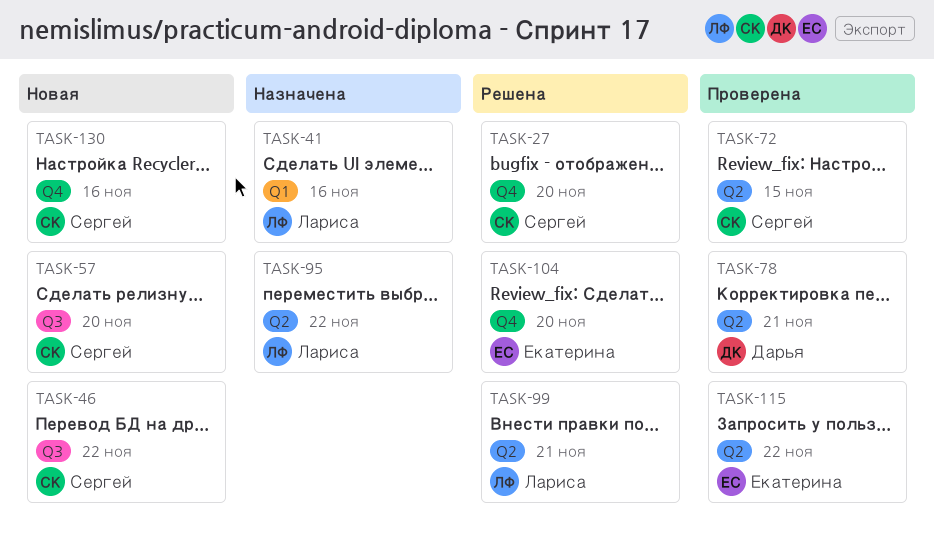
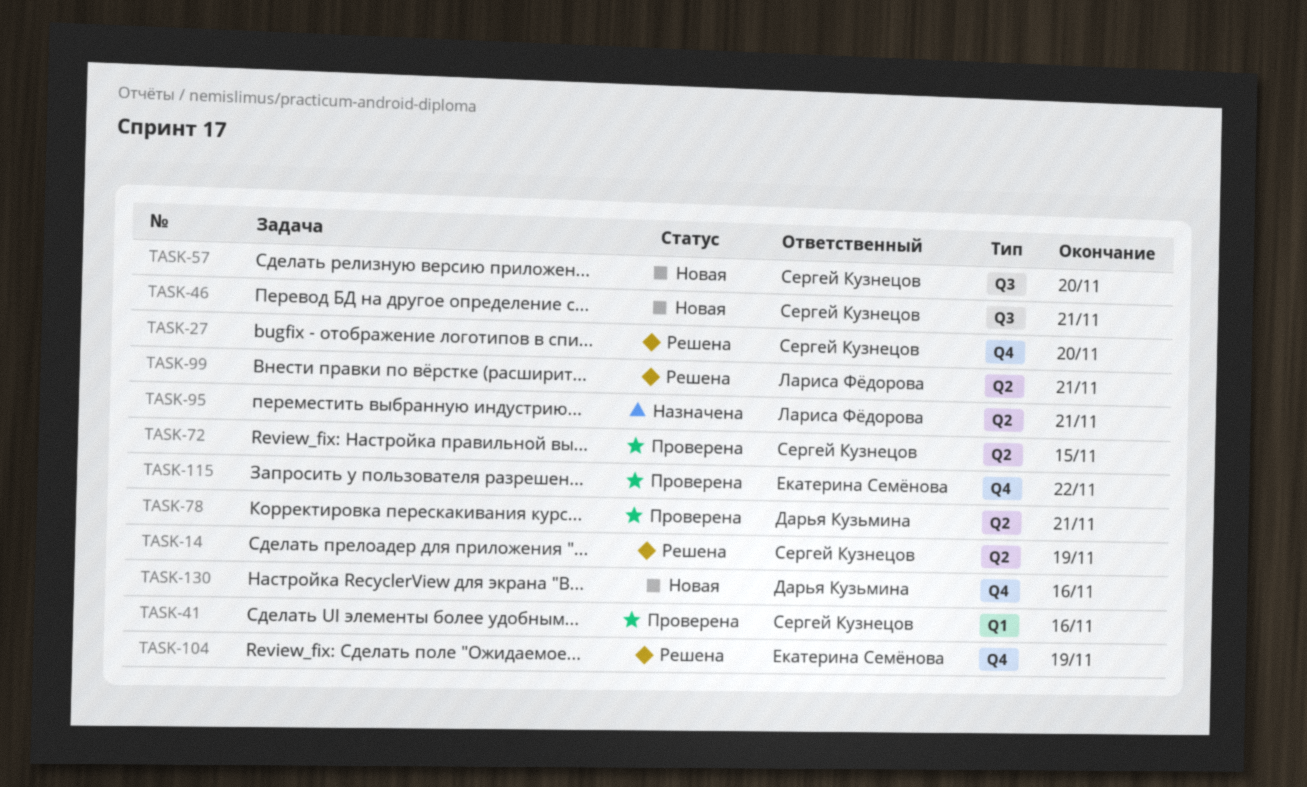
TASK-14: none -> present
TASK-41, status: Назначена -> Проверена
TASK-41, owner: Лариса Фёдорова -> Сергей Кузнецов
TASK-46, due: Nov 22 -> Nov 21
TASK-95, due: Nov 22 -> Nov 21
TASK-104, due: Nov 20 -> Nov 19
TASK-115, label: Q2 -> Q4
TASK-130, owner: Сергей Кузнецов -> Дарья Кузьмина

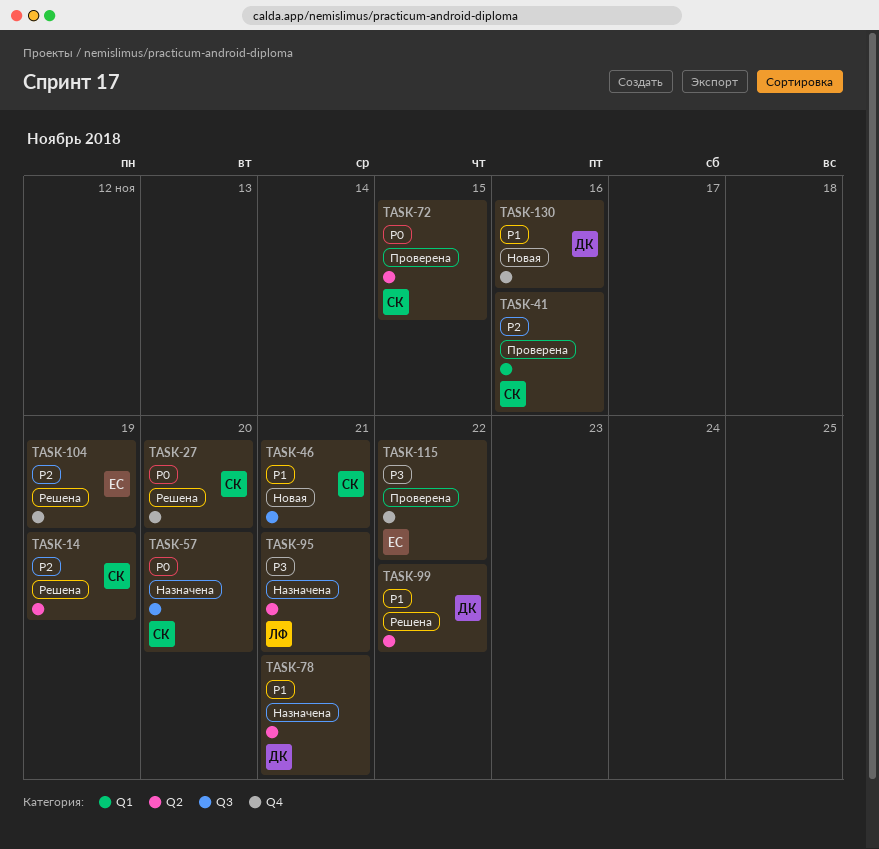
TASK-57, status: Новая -> Назначена
TASK-78, status: Проверена -> Назначена
TASK-99, owner: Лариса Фёдорова -> Дарья Кузьмина
TASK-99, due: Nov 21 -> Nov 22

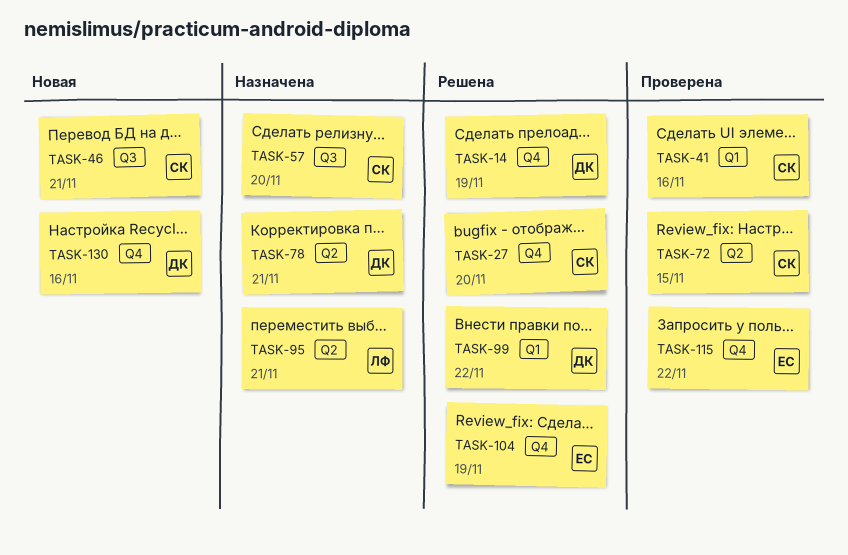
TASK-14, owner: СК -> ДК
TASK-14, label: Q2 -> Q4
TASK-99, label: Q2 -> Q1

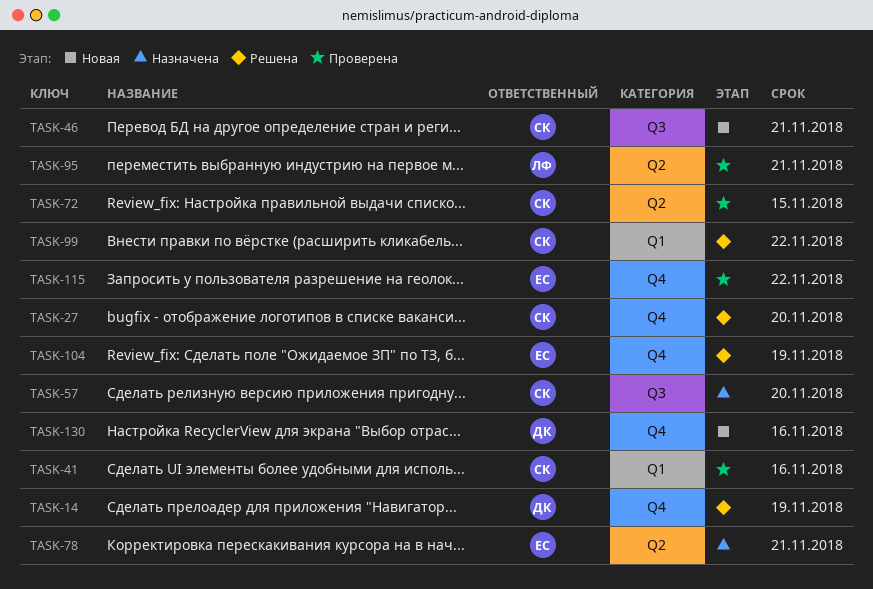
TASK-78, owner: ДК -> ЕС
TASK-95, status: Назначена -> Проверена
TASK-99, owner: ДК -> СК

